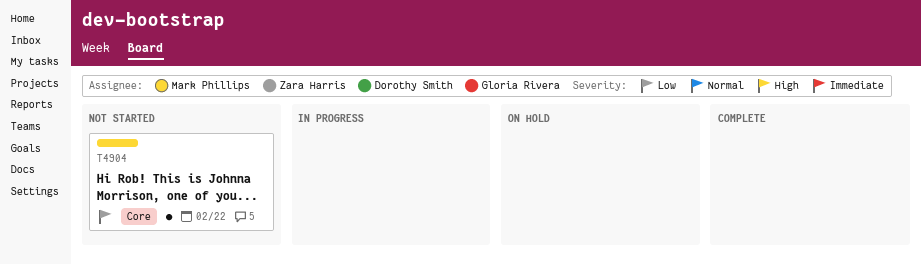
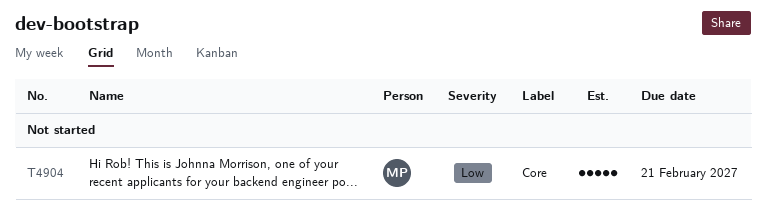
T4904, estimate: 1 -> 5
T4904, due: Feb 22 -> Feb 21

